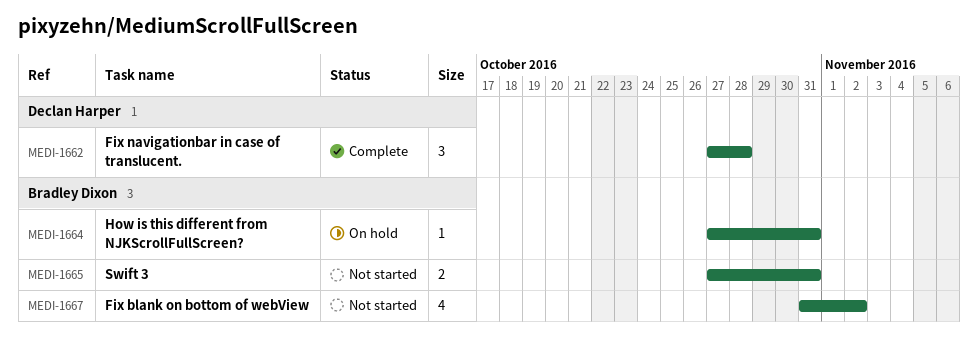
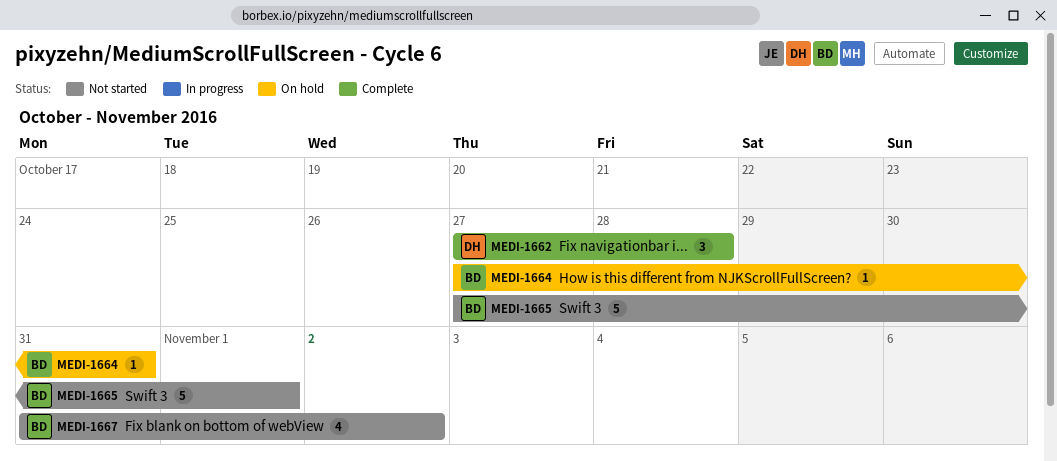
MEDI-1665, estimate: 2 -> 5
MEDI-1665, due: Oct 31 -> Nov 1

